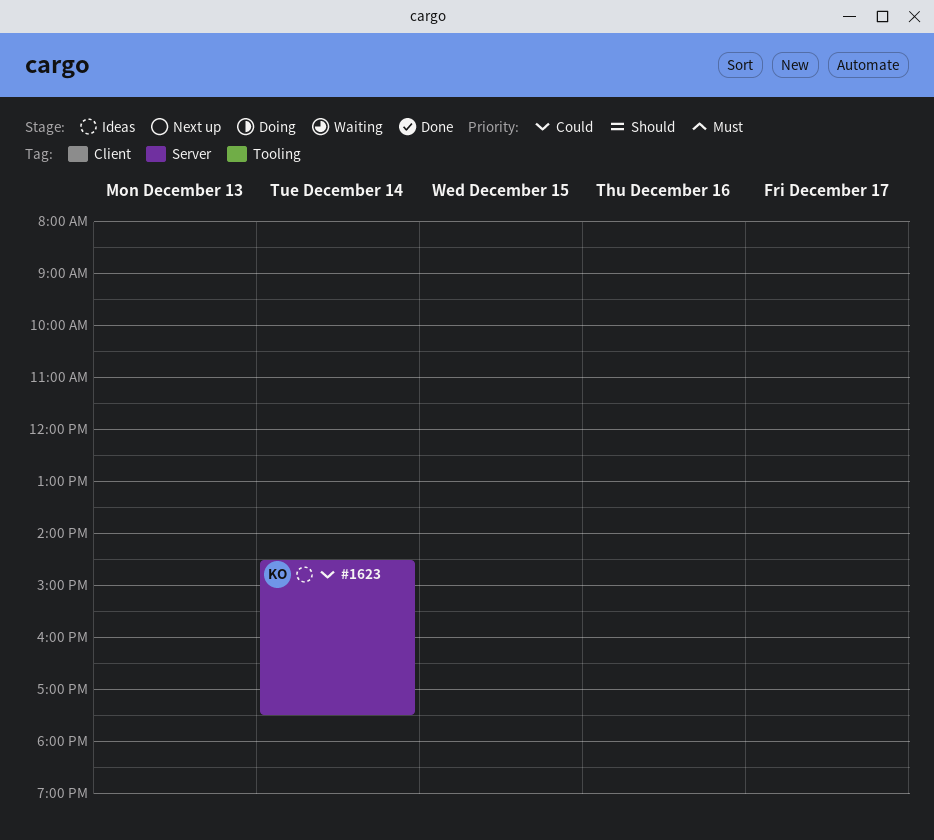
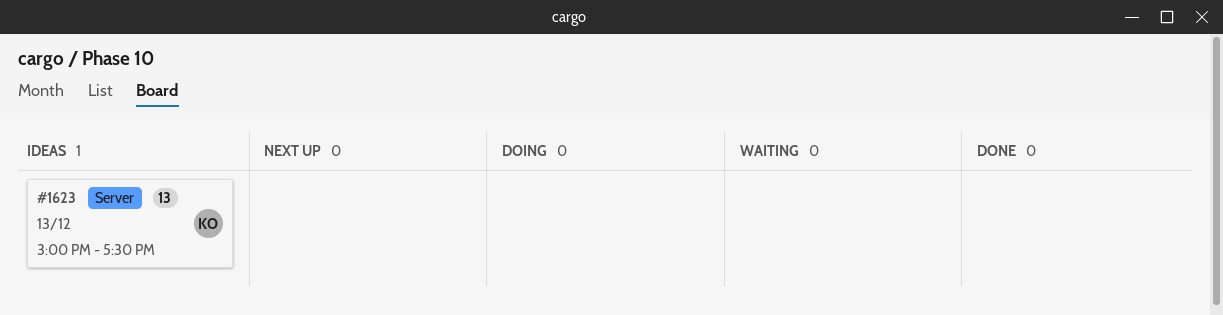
#1623, day: Dec 14 -> Dec 13
#1623, begins: 14:30 -> 15:00

